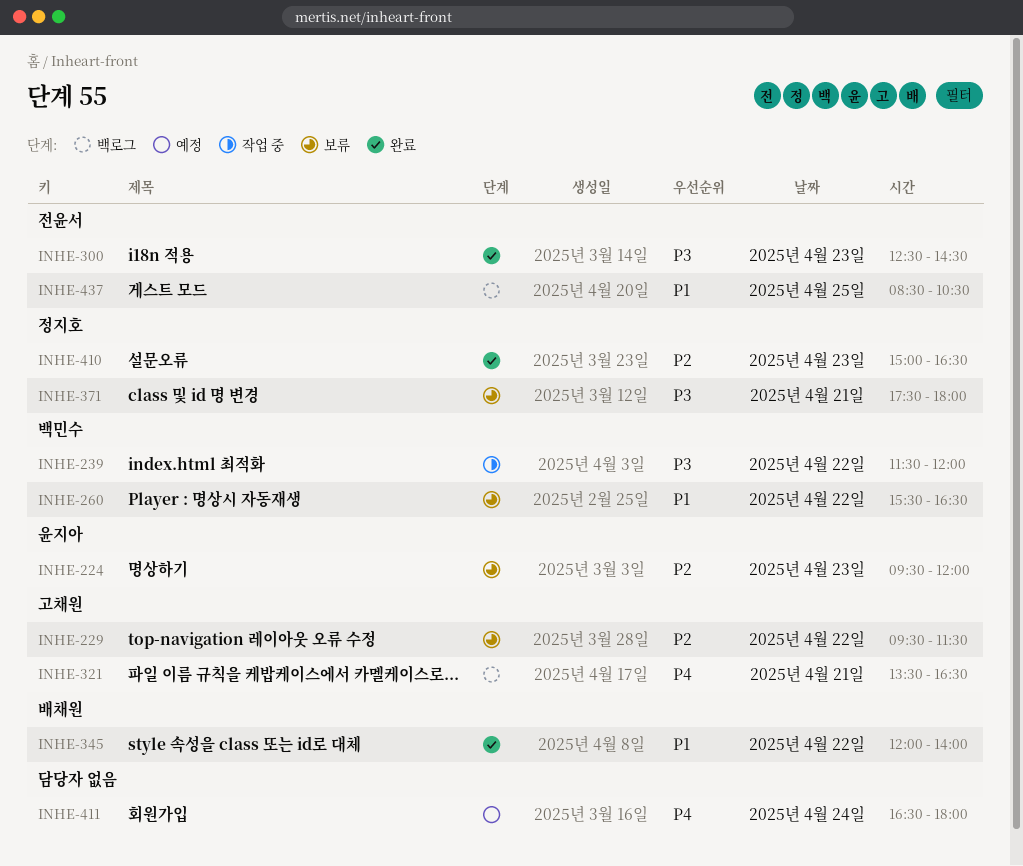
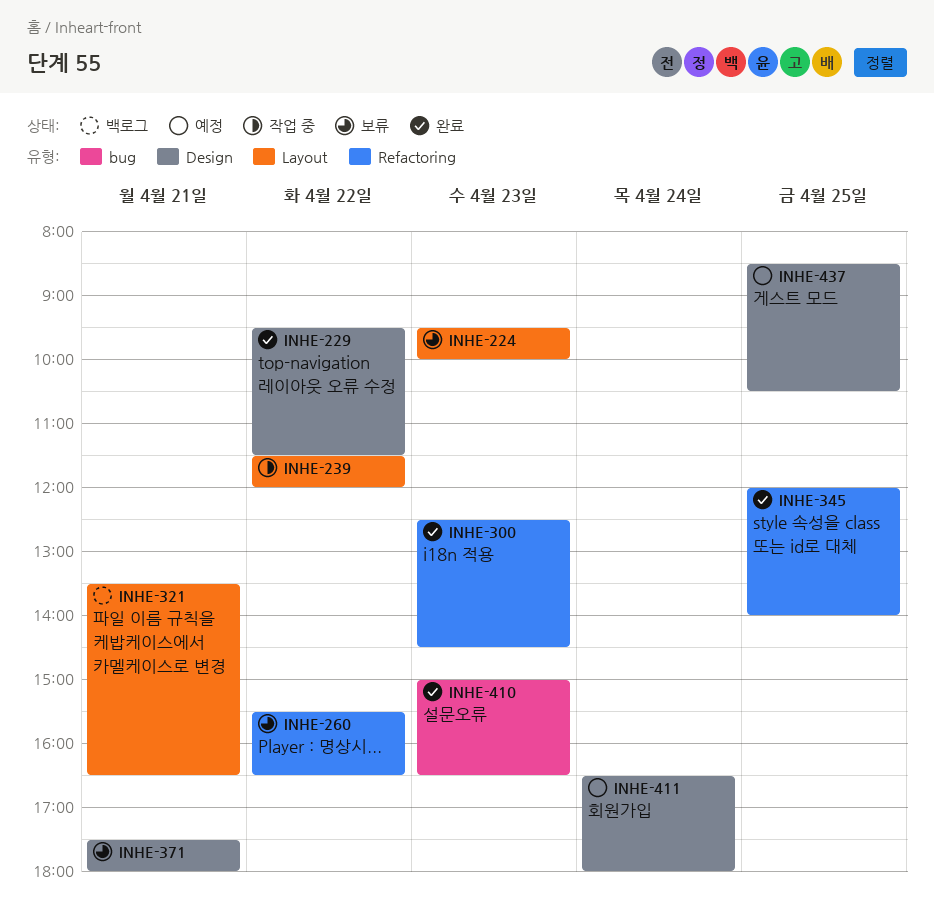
INHE-224, ends: 12:00 -> 10:00
INHE-229, status: 보류 -> 완료
INHE-345, day: Apr 22 -> Apr 25
INHE-437, status: 백로그 -> 예정

